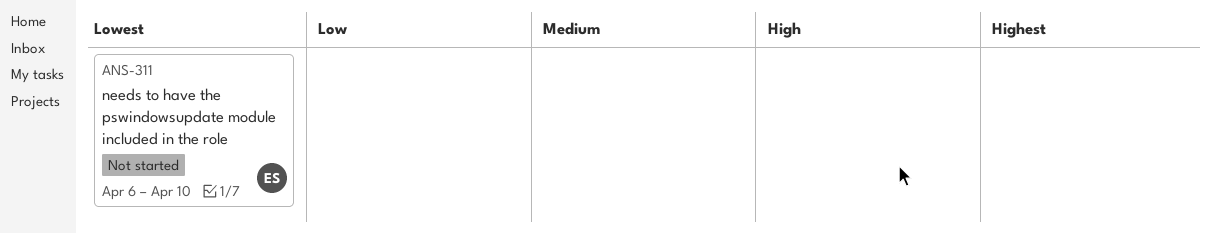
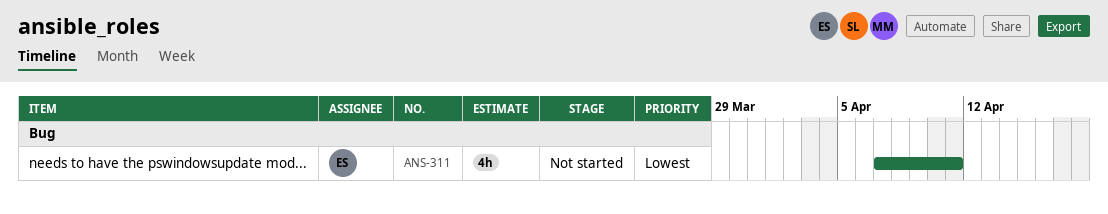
ANS-311, start: Apr 6 -> Apr 7
ANS-311, due: Apr 10 -> Apr 11

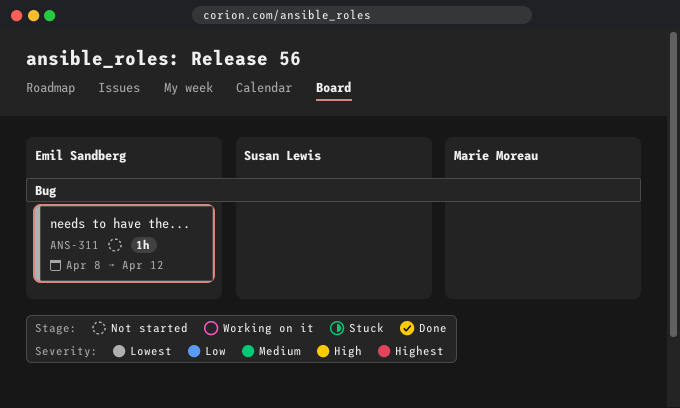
ANS-311, estimate: 4h -> 1h
ANS-311, start: Apr 7 -> Apr 8
ANS-311, due: Apr 11 -> Apr 12

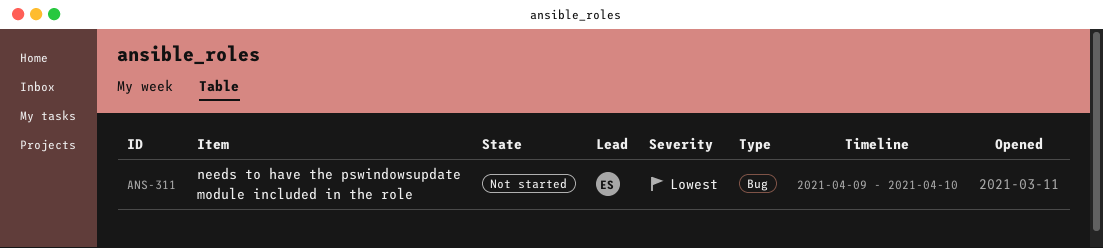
ANS-311, start: Apr 8 -> Apr 9
ANS-311, due: Apr 12 -> Apr 10

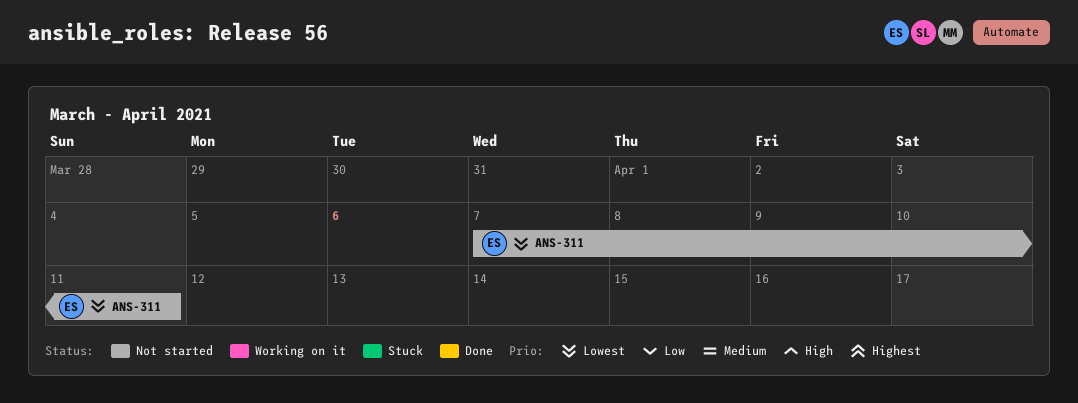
ANS-311, start: Apr 9 -> Apr 7
ANS-311, due: Apr 10 -> Apr 11

